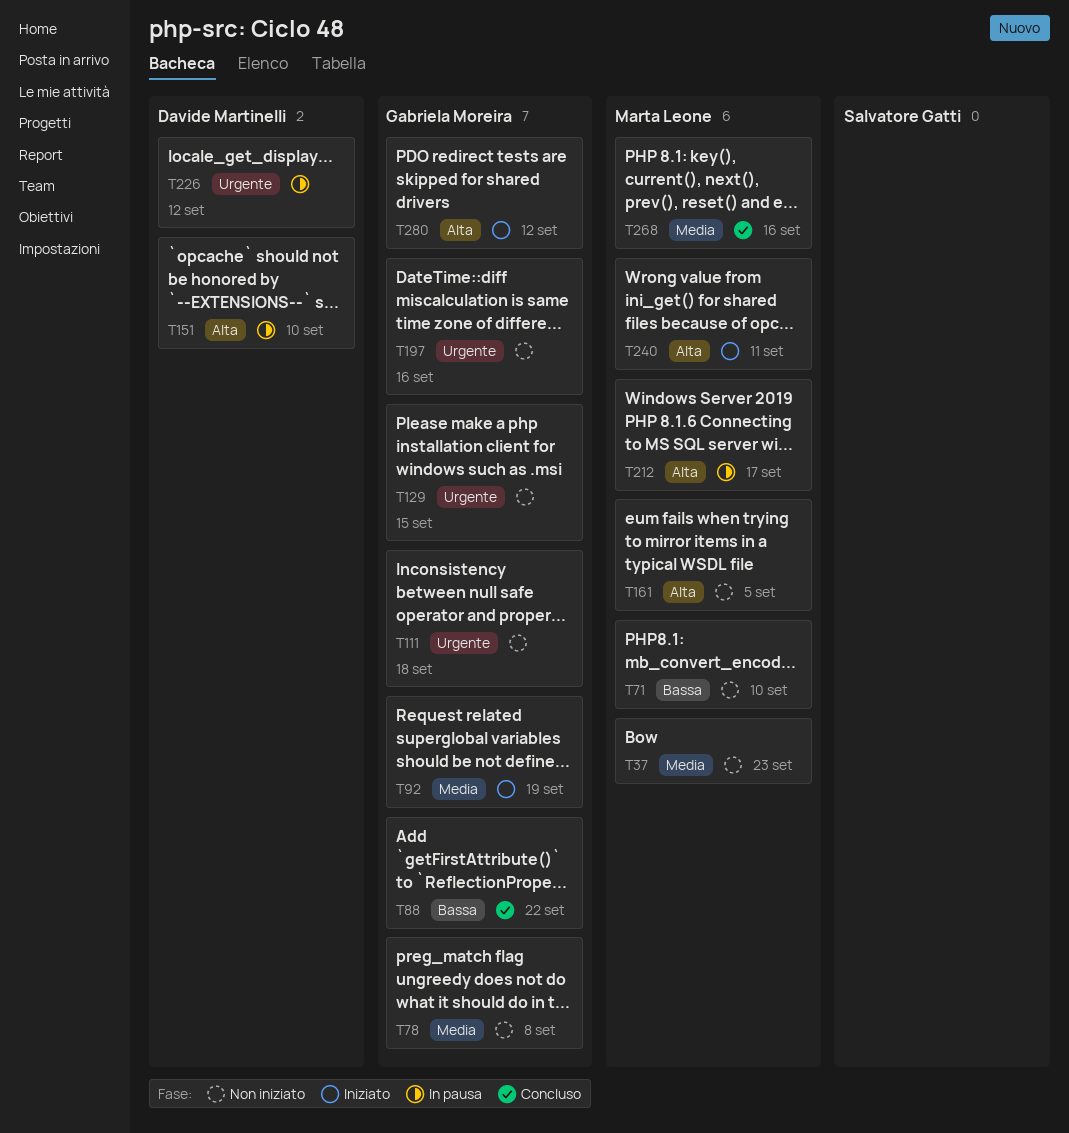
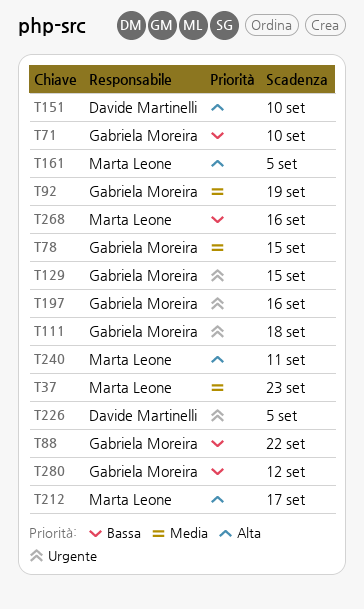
T71, owner: Marta Leone -> Gabriela Moreira
T78, due: Sep 8 -> Sep 15
T226, due: Sep 12 -> Sep 5
T268, priority: Media -> Bassa
T280, priority: Alta -> Bassa

